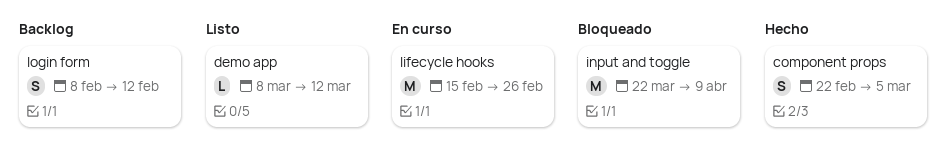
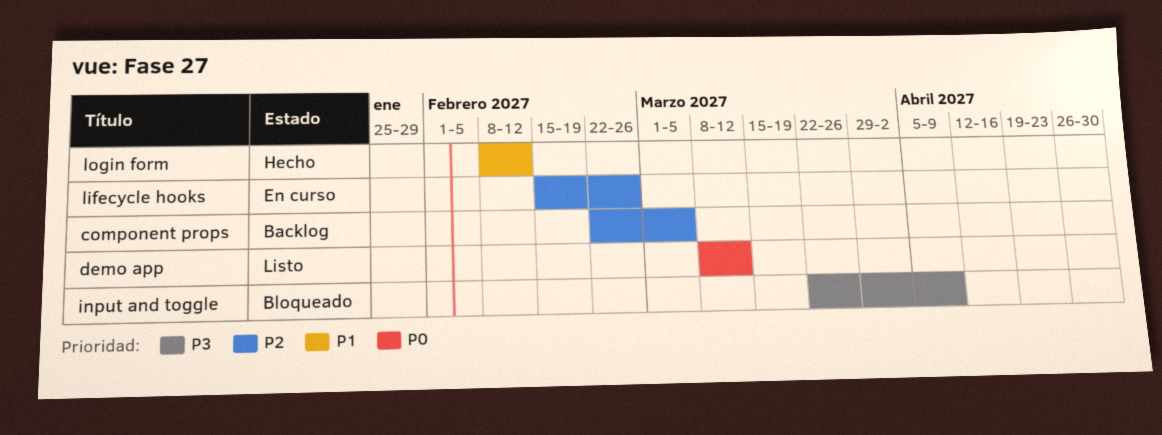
component props, status: Hecho -> Backlog
login form, status: Backlog -> Hecho

